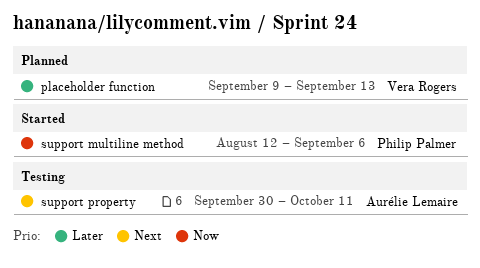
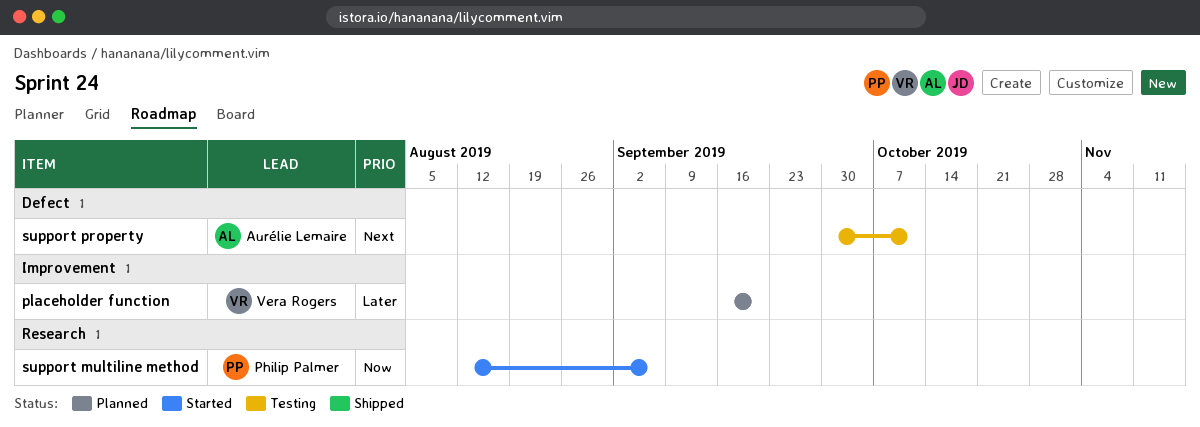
placeholder function, start: Sep 9 -> Sep 16
placeholder function, due: Sep 13 -> Sep 20

